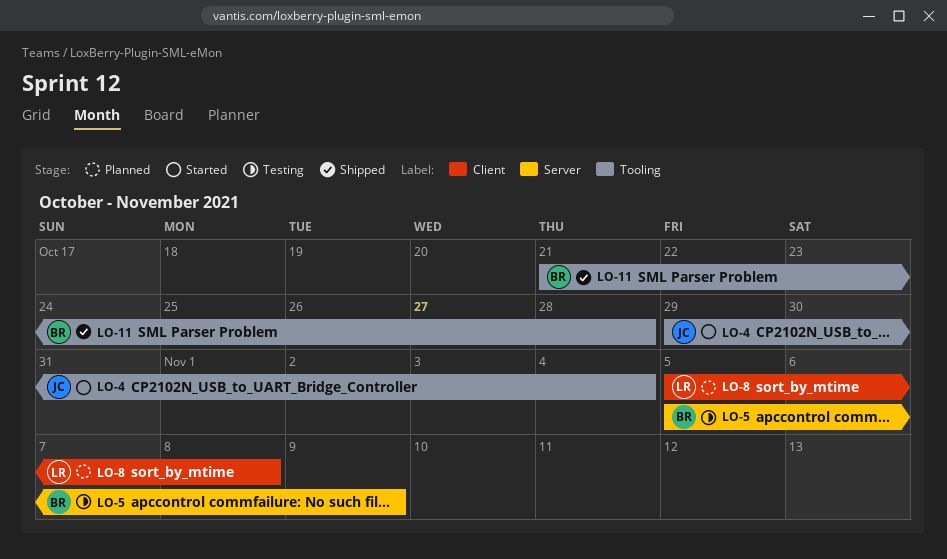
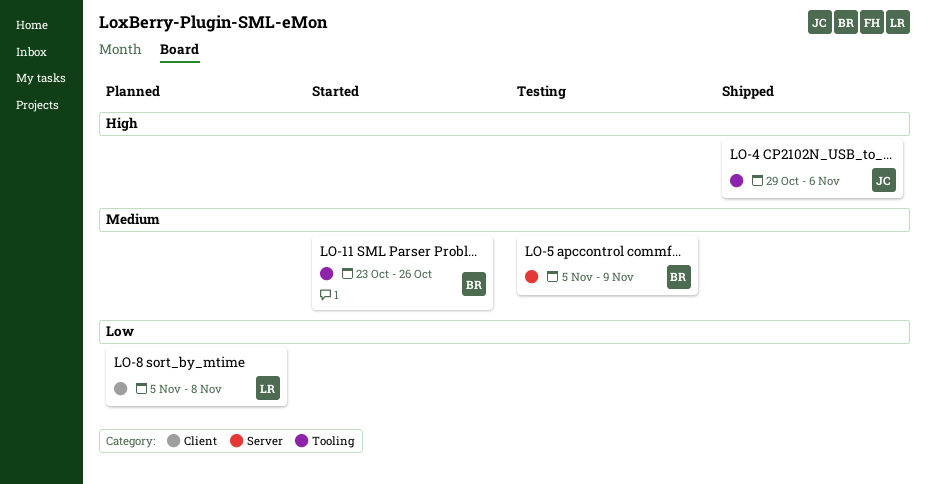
LO-4, status: Started -> Shipped
LO-4, due: Nov 4 -> Nov 6
LO-11, status: Shipped -> Started
LO-11, start: Oct 21 -> Oct 23
LO-11, due: Oct 28 -> Oct 26

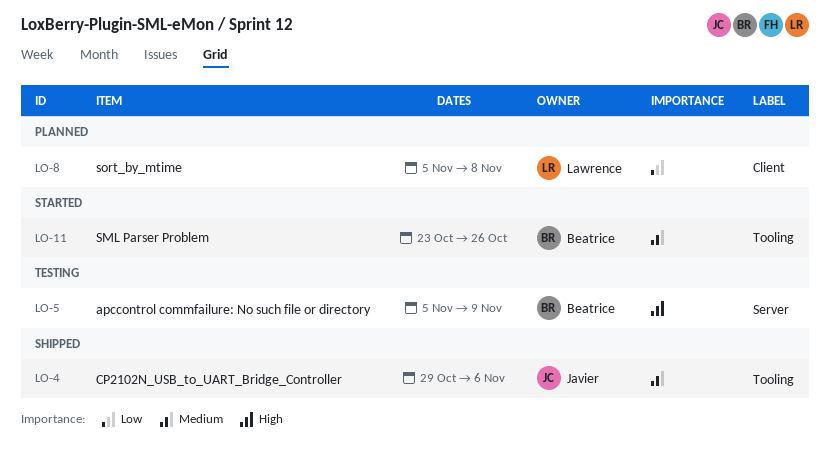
LO-4, priority: High -> Medium
LO-5, priority: Medium -> High

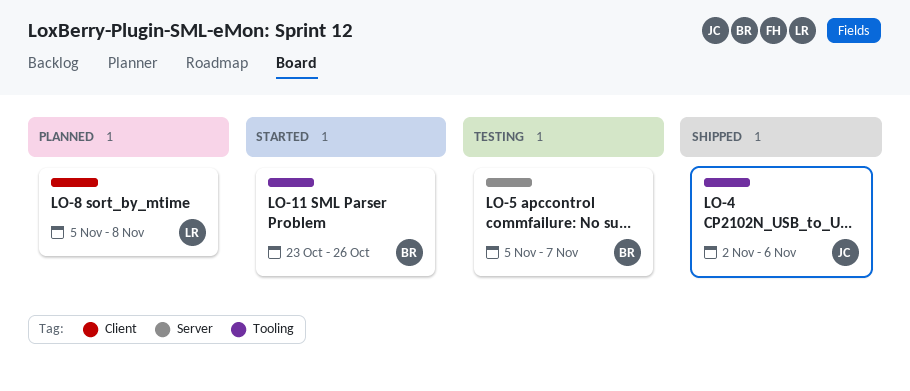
LO-4, start: Oct 29 -> Nov 2
LO-5, due: Nov 9 -> Nov 7

